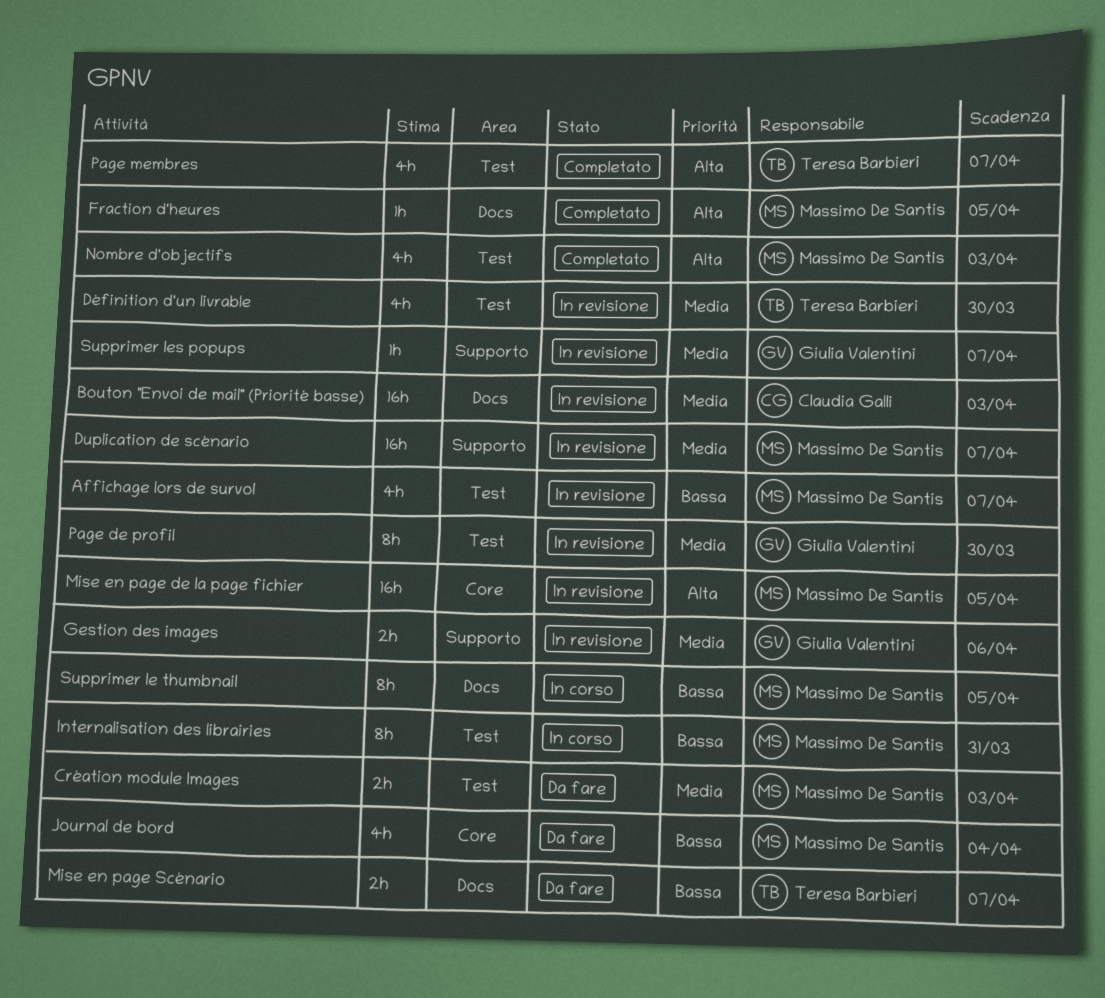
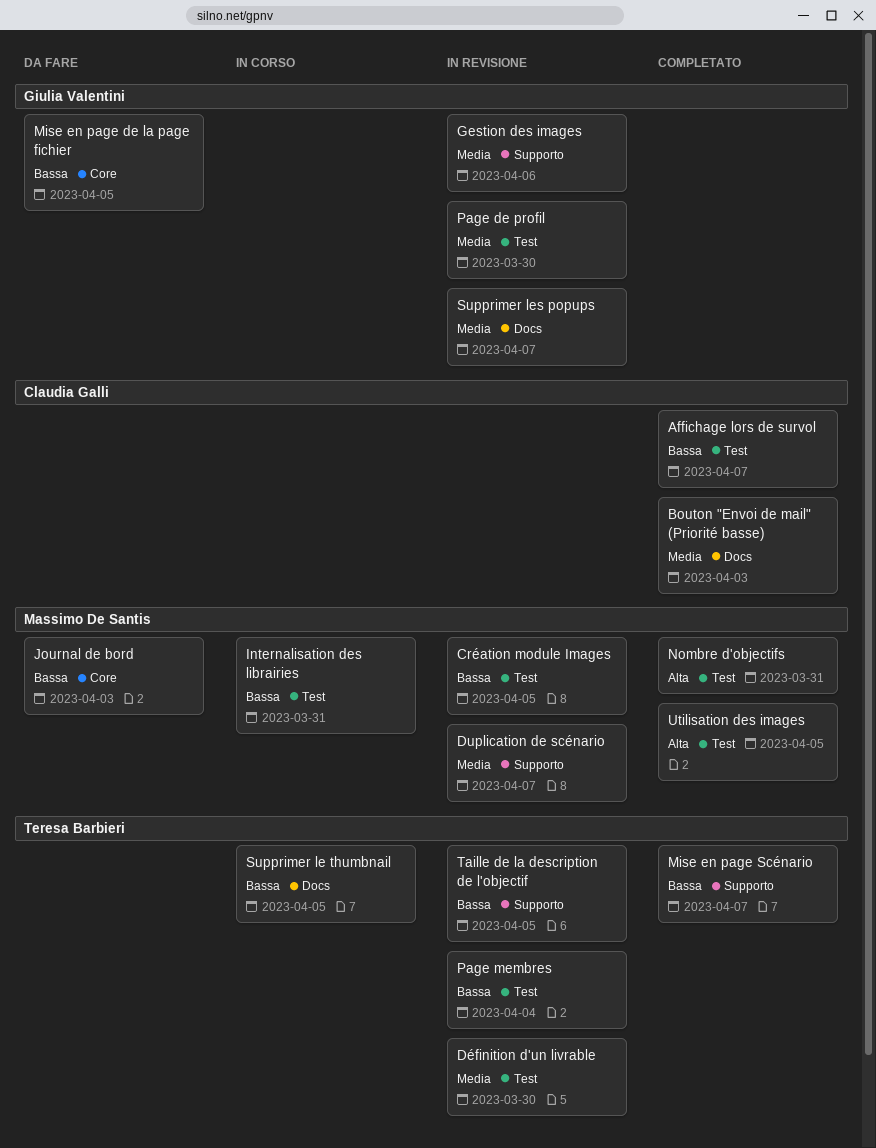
Affichage lors de survol, status: In revisione -> Completato
Affichage lors de survol, owner: Massimo De Santis -> Claudia Galli
Bouton "Envoi de mail" (Priorité basse), status: In revisione -> Completato
Création module Images, status: Da fare -> In revisione
Création module Images, priority: Media -> Bassa
Création module Images, due: Apr 3 -> Apr 5
Fraction d'heures: present -> none
Journal de bord, due: Apr 4 -> Apr 3
Mise en page de la page fichier, status: In revisione -> Da fare
Mise en page de la page fichier, owner: Massimo De Santis -> Giulia Valentini
Mise en page de la page fichier, priority: Alta -> Bassa
Mise en page Scénario, status: Da fare -> Completato
Mise en page Scénario, label: Docs -> Supporto
Nombre d'objectifs, due: Apr 3 -> Mar 31
Page membres, status: Completato -> In revisione
Page membres, priority: Alta -> Bassa
Page membres, due: Apr 7 -> Apr 4
Supprimer le thumbnail, owner: Massimo De Santis -> Teresa Barbieri
Supprimer les popups, label: Supporto -> Docs
Taille de la description de l'objectif: none -> present
Utilisation des images: none -> present

